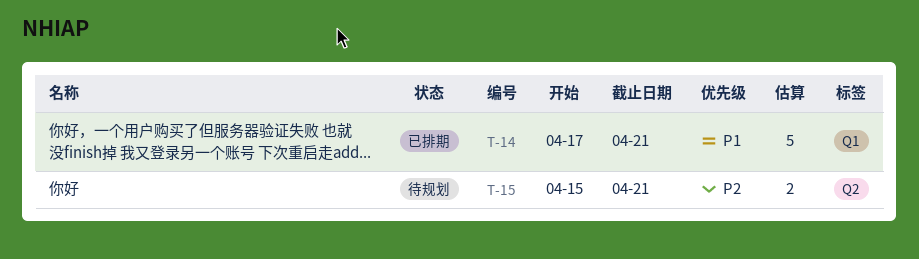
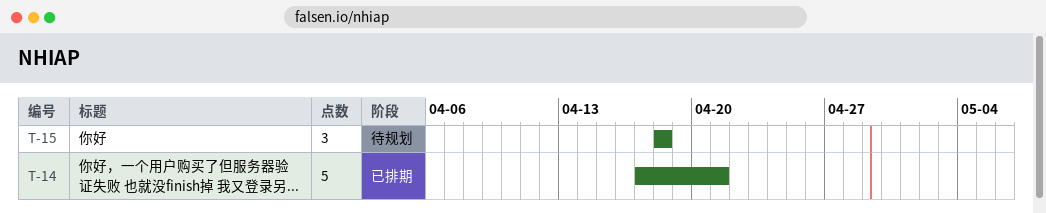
T-15, estimate: 2 -> 3
T-15, start: Apr 15 -> Apr 18
T-15, due: Apr 21 -> Apr 18

